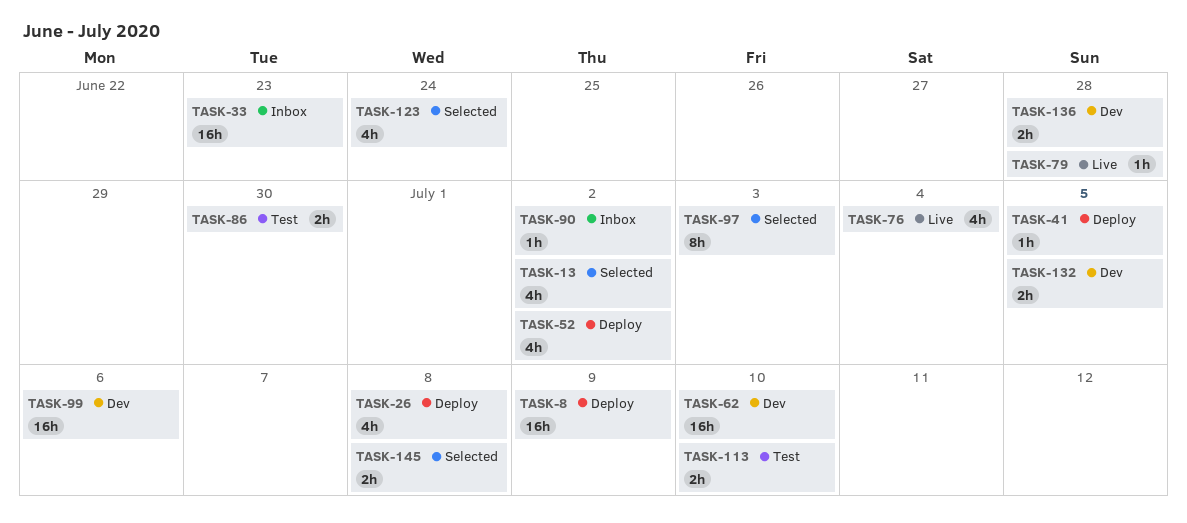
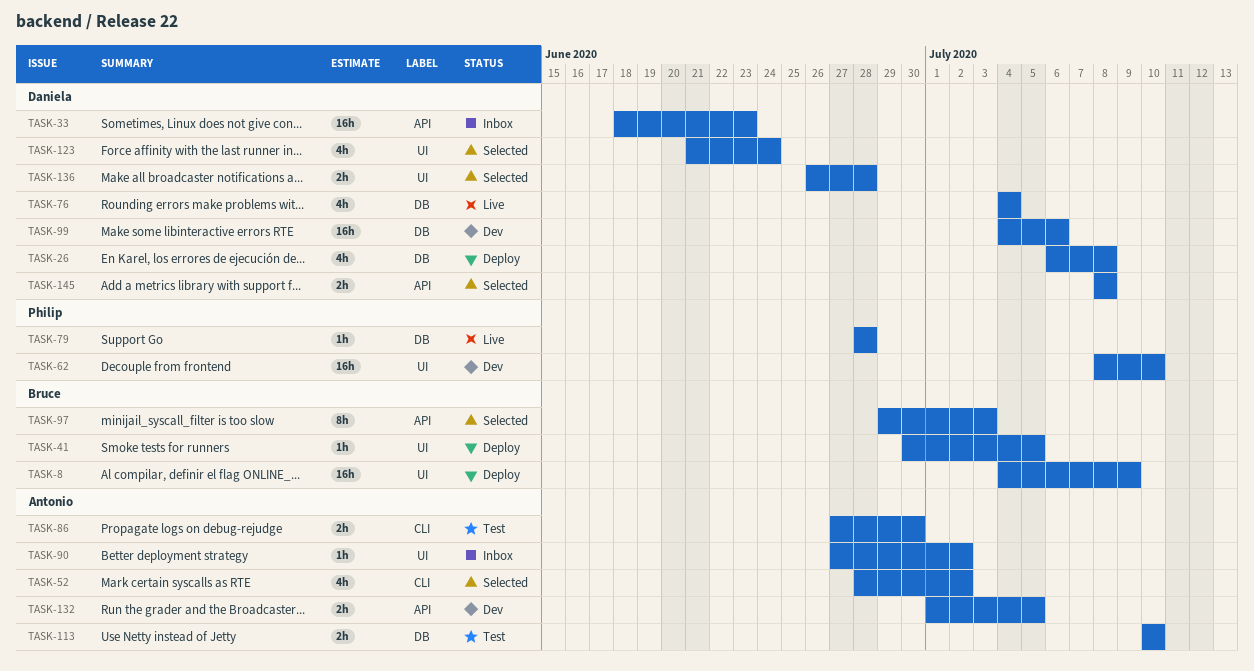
TASK-13: present -> none
TASK-52, status: Deploy -> Selected
TASK-136, status: Dev -> Selected

